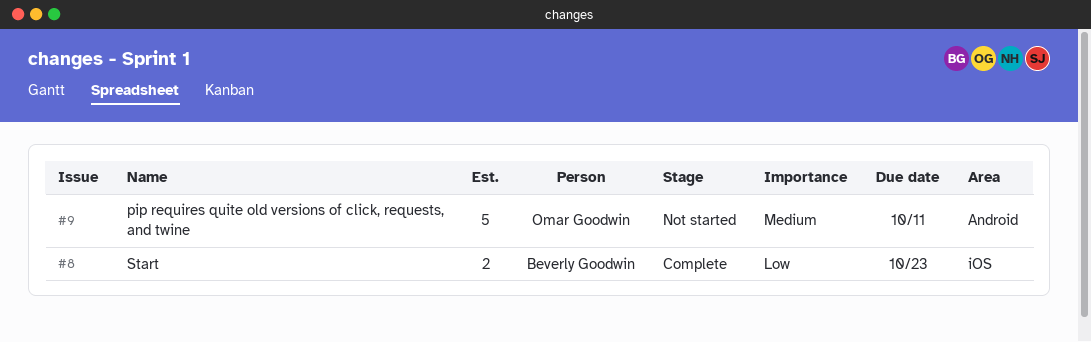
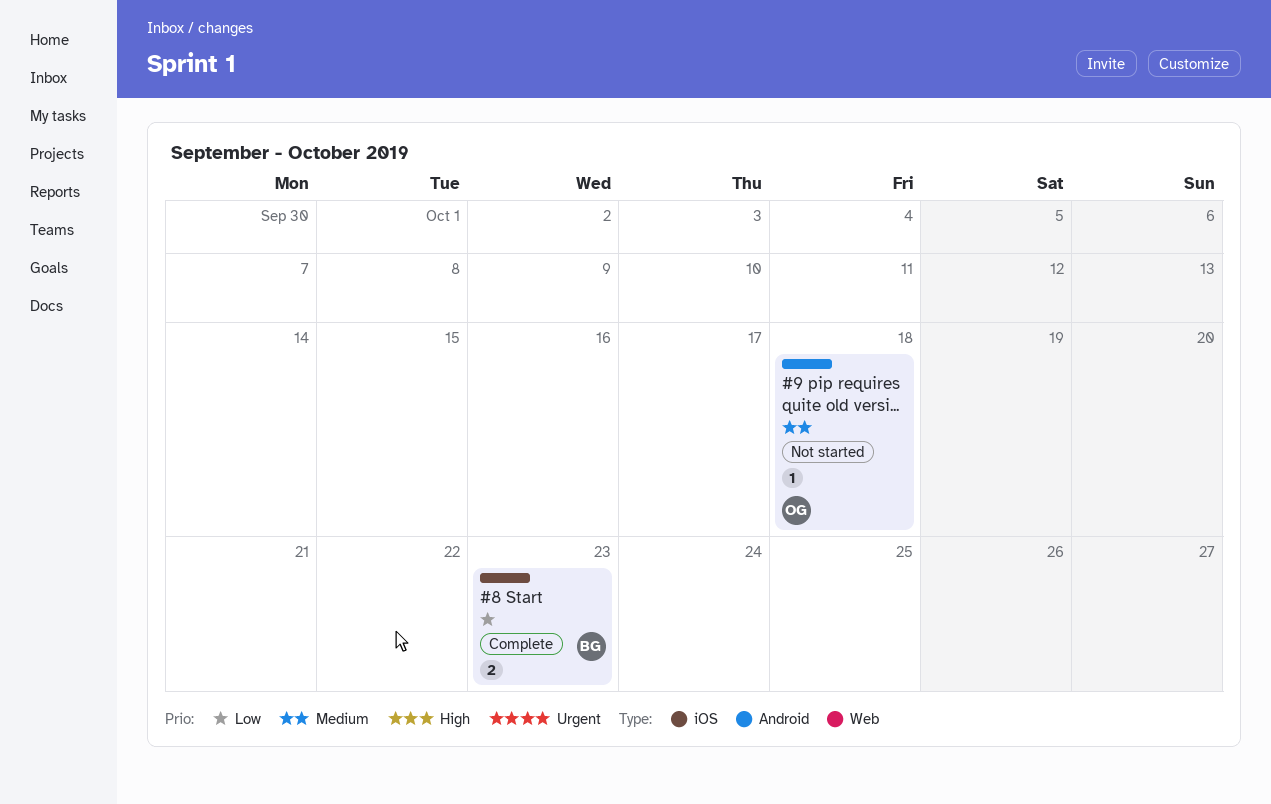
#9, estimate: 5 -> 1
#9, due: Oct 11 -> Oct 18

